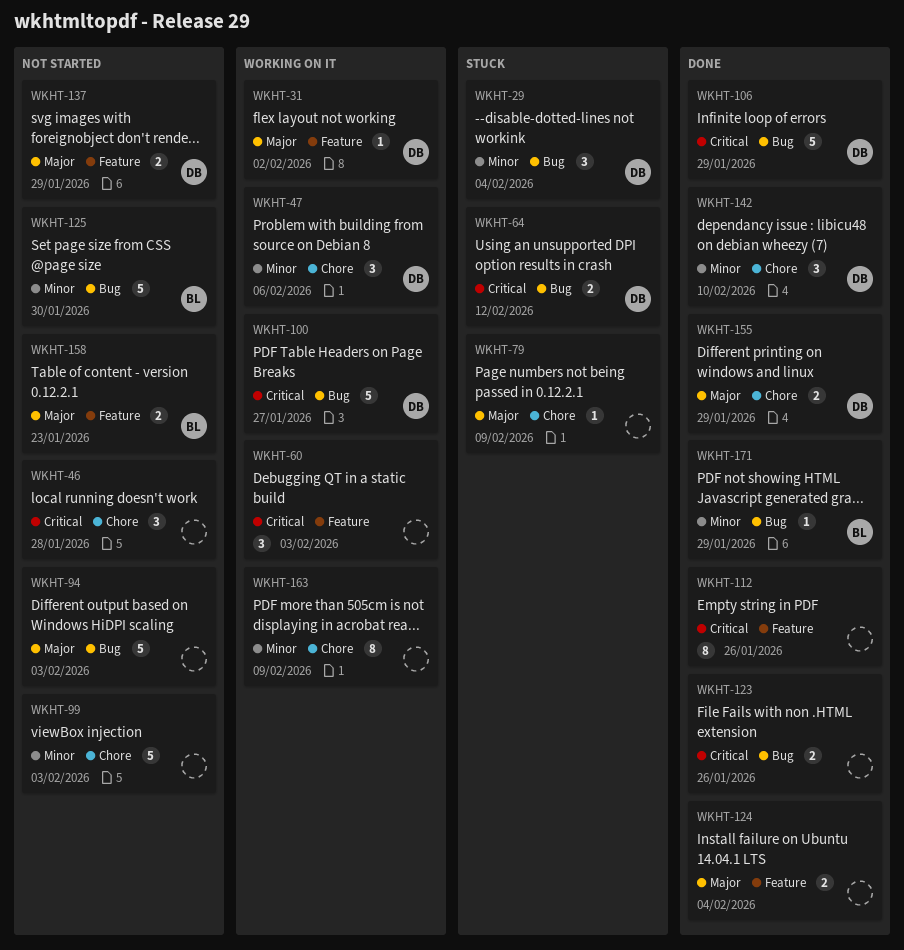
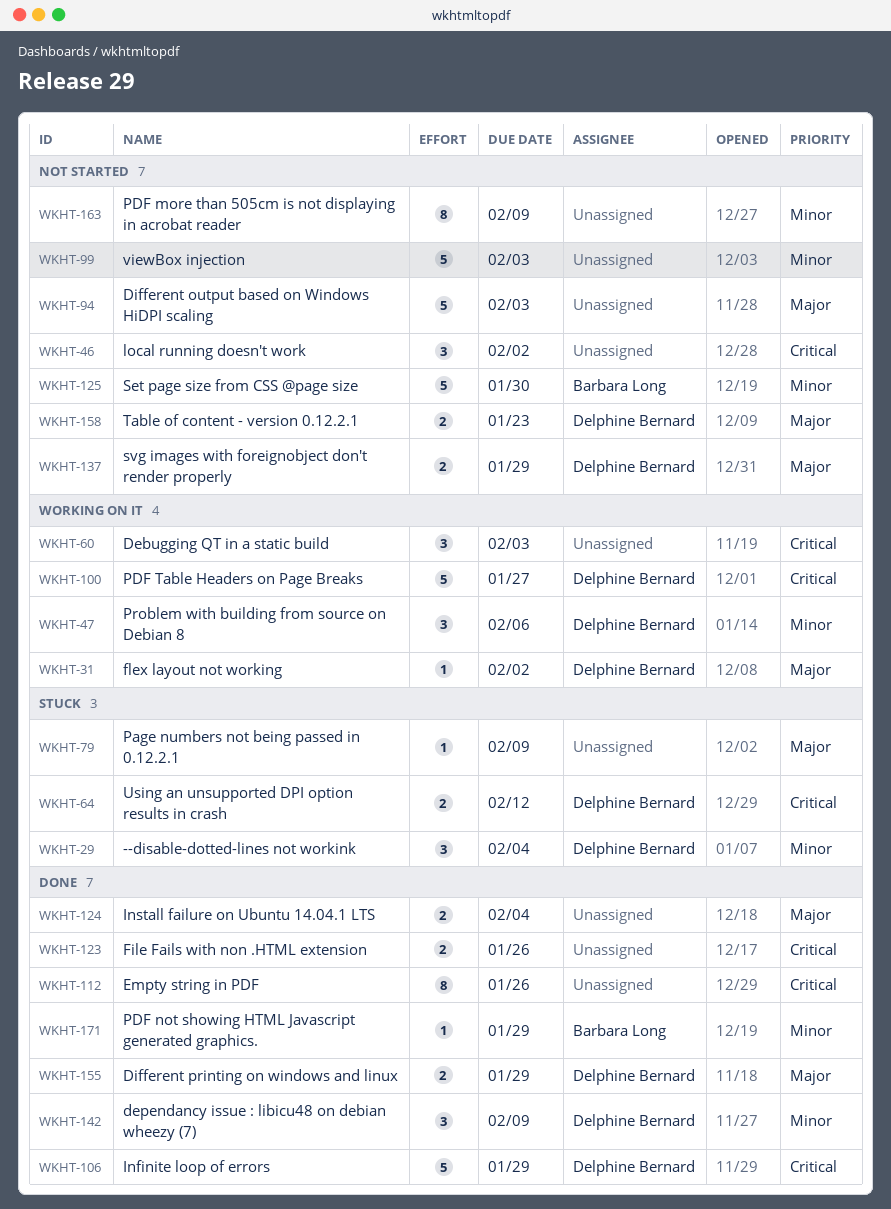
WKHT-46, due: Jan 28 -> Feb 2
WKHT-142, due: Feb 10 -> Feb 9
WKHT-158, owner: Barbara Long -> Delphine Bernard
WKHT-163, status: Working on it -> Not started

